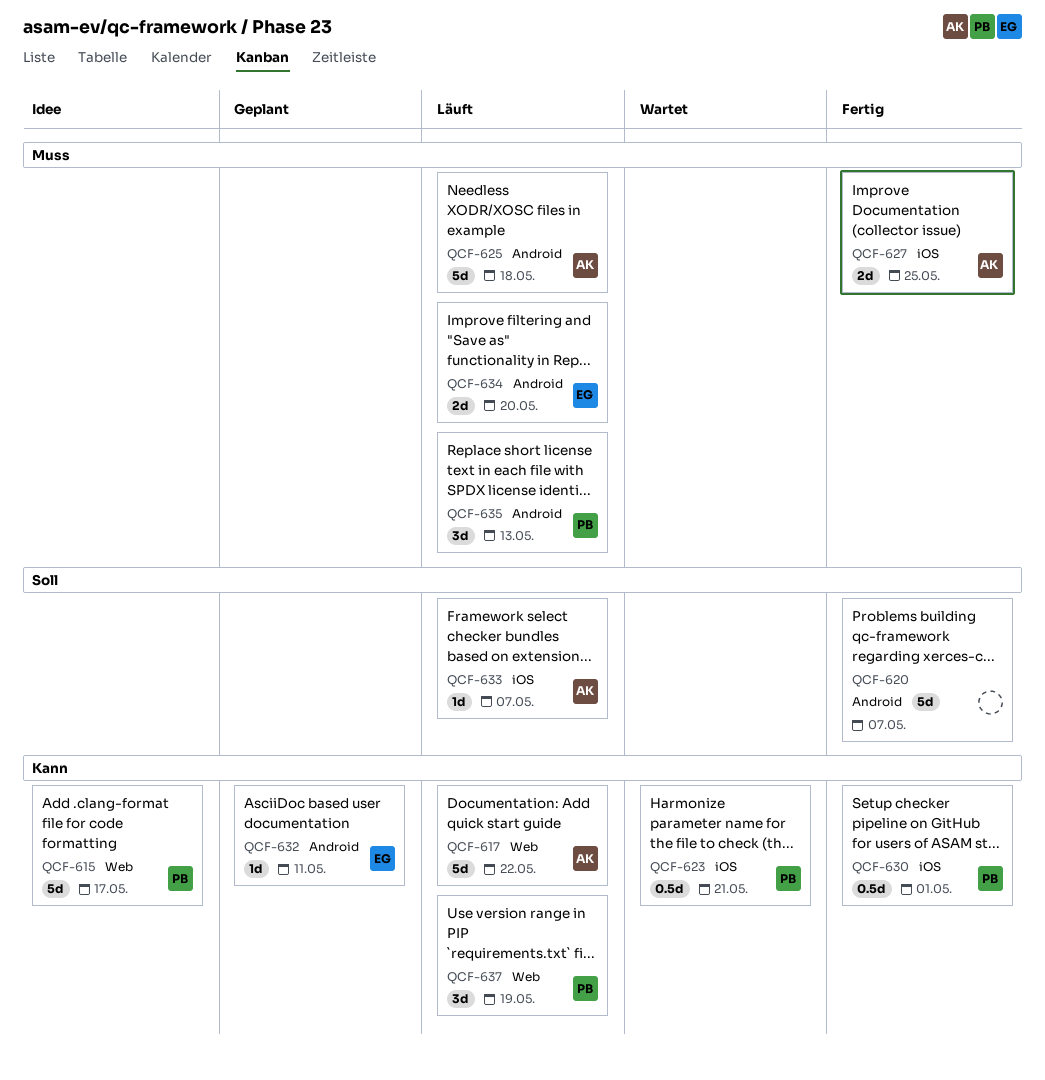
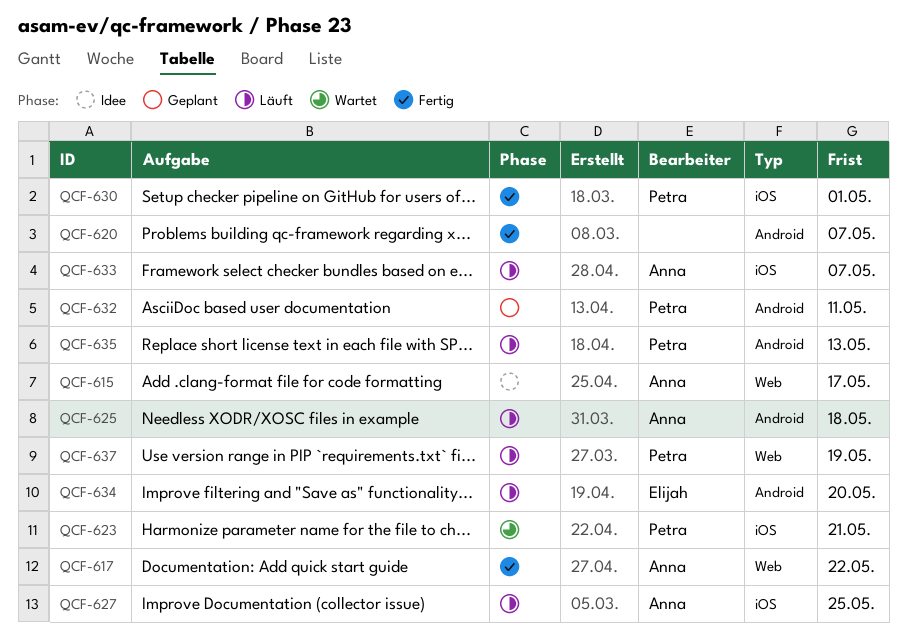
QCF-615, owner: Petra -> Anna
QCF-617, status: Läuft -> Fertig
QCF-627, status: Fertig -> Läuft
QCF-632, owner: Elijah -> Petra

